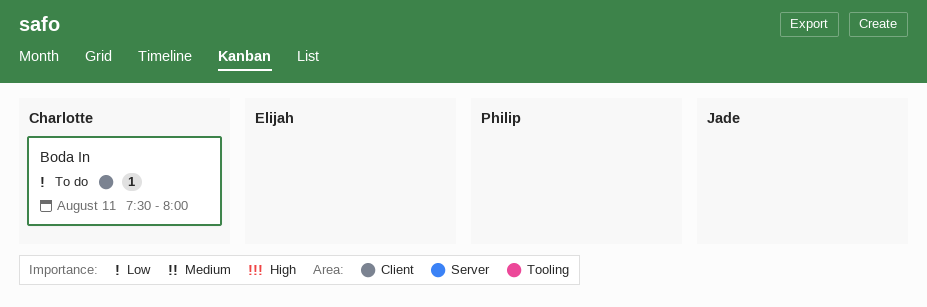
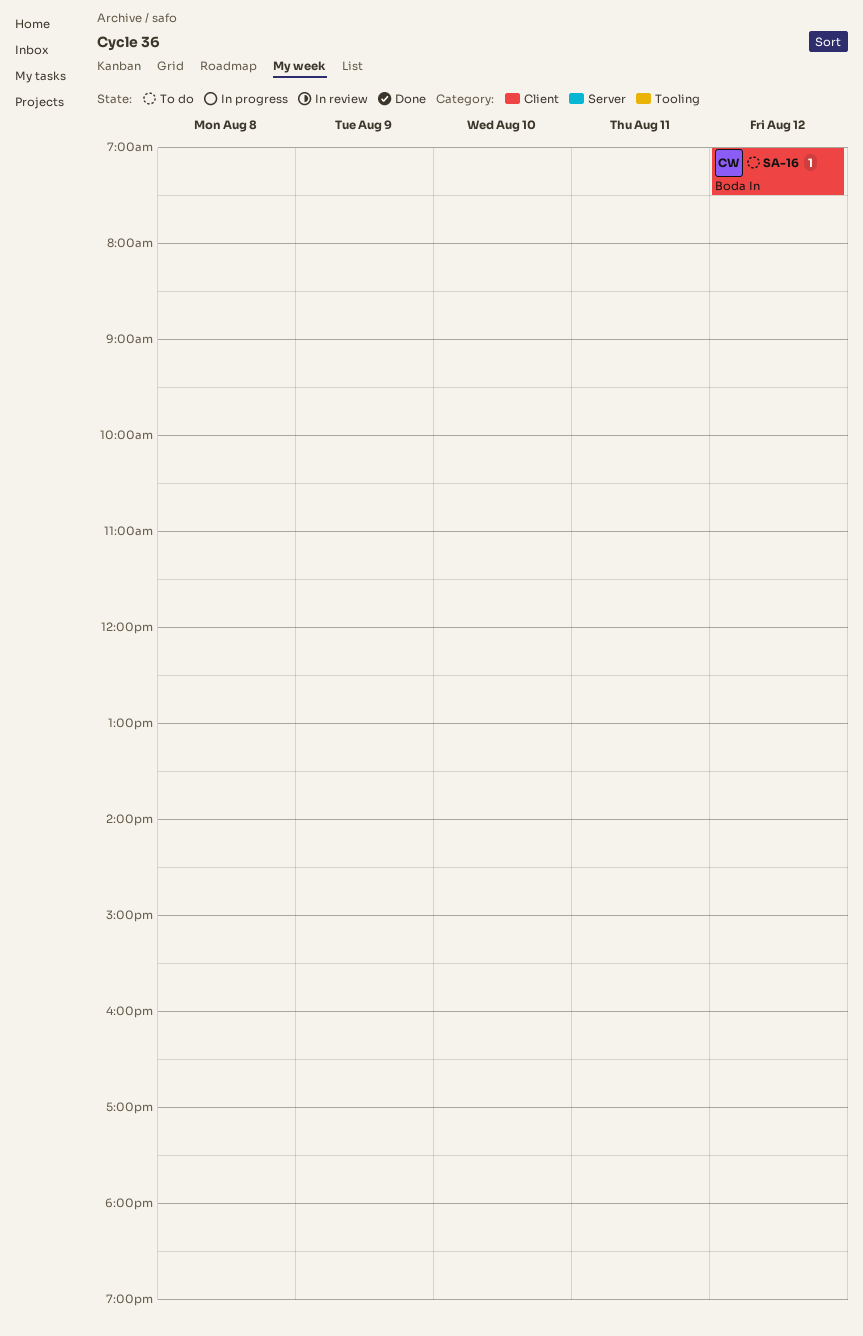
Boda In, day: Aug 11 -> Aug 12
Boda In, begins: 07:30 -> 07:00
Boda In, ends: 08:00 -> 07:30

